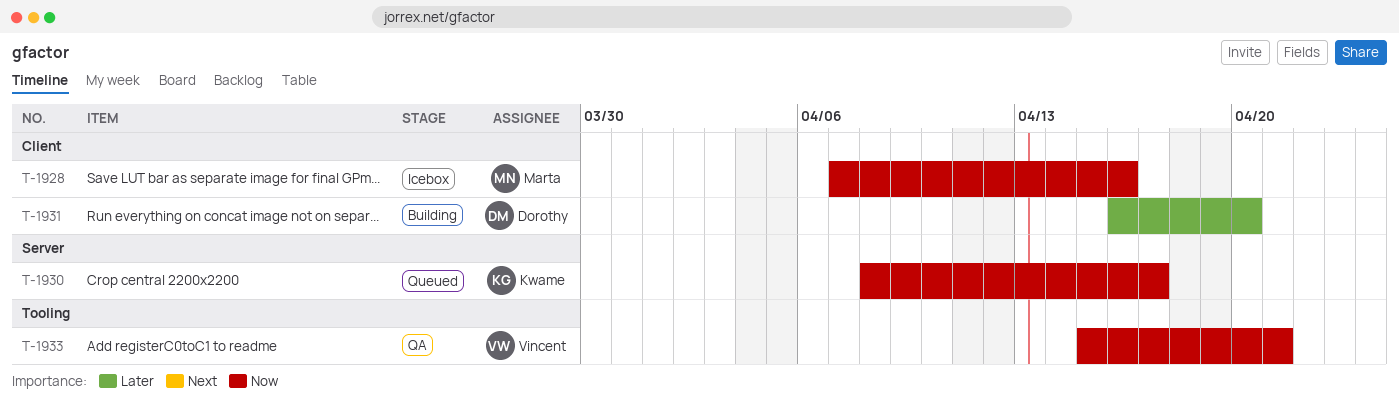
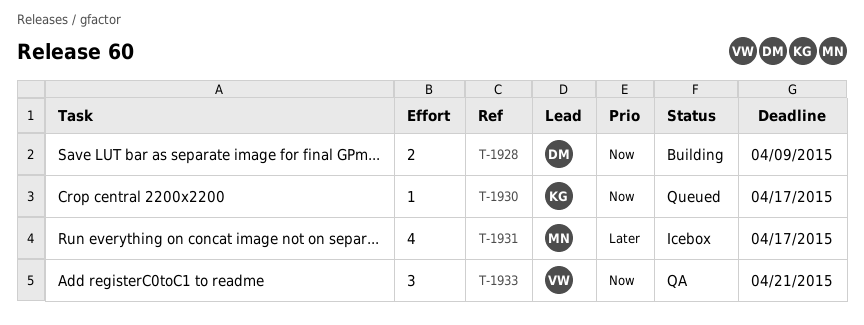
T-1928, status: Icebox -> Building
T-1928, owner: Marta -> Dorothy
T-1928, due: Apr 16 -> Apr 9
T-1931, status: Building -> Icebox
T-1931, owner: Dorothy -> Marta
T-1931, due: Apr 20 -> Apr 17

